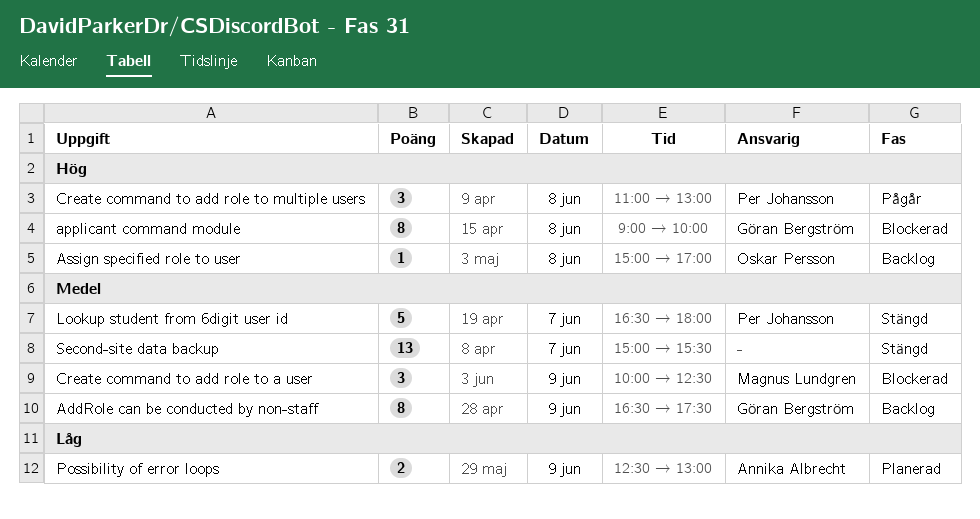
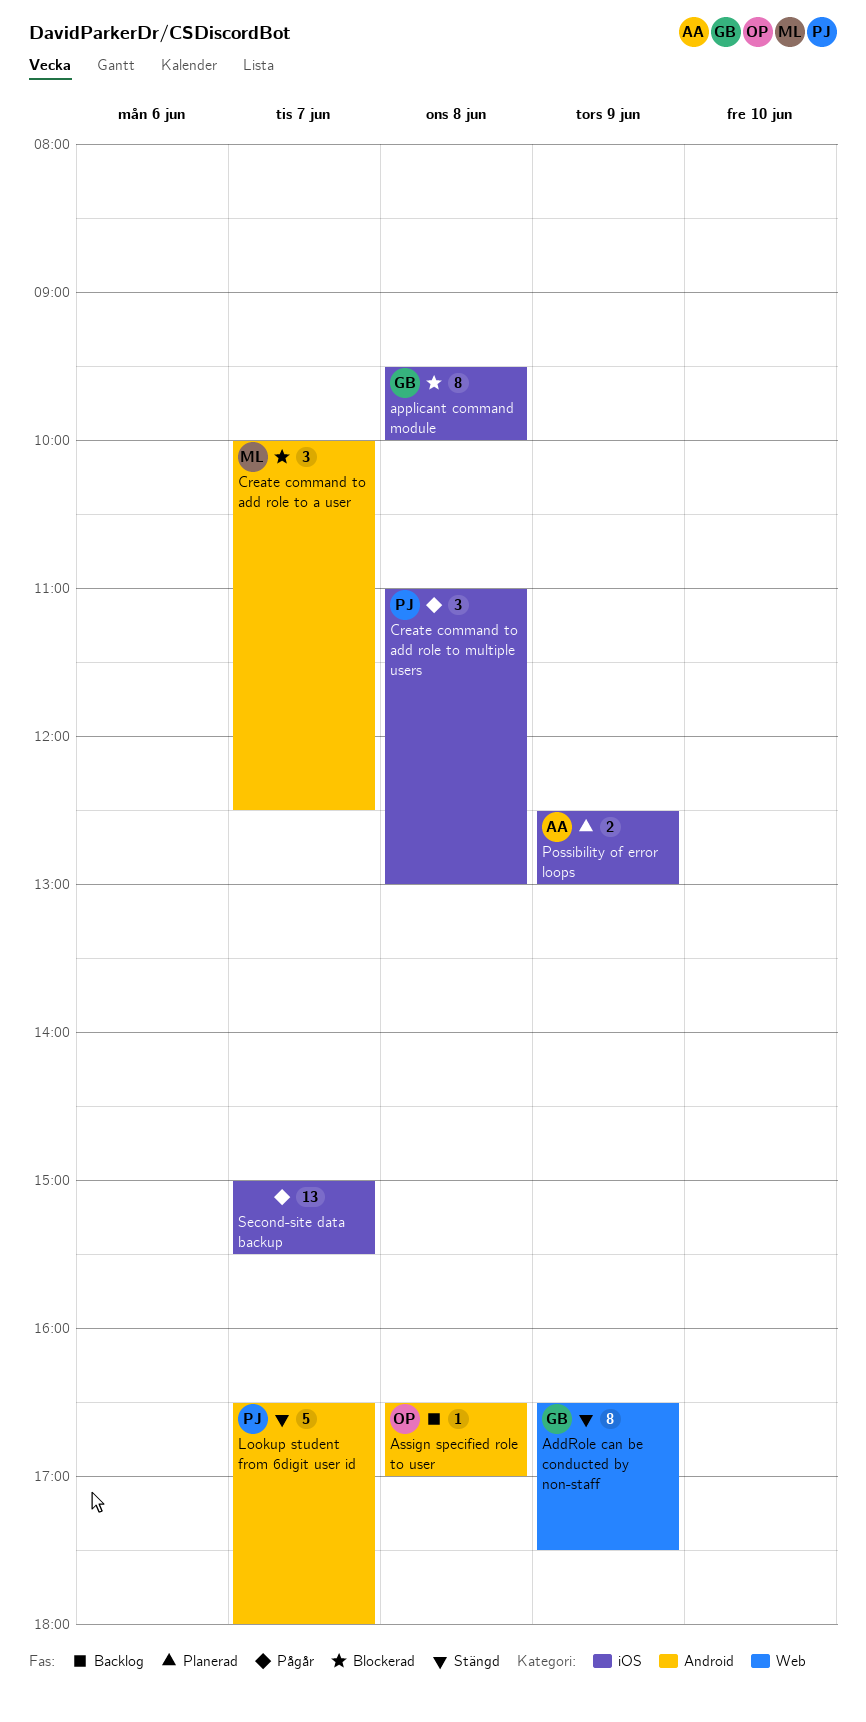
AddRole can be conducted by non-staff, status: Backlog -> Stängd
applicant command module, begins: 09:00 -> 09:30
Assign specified role to user, begins: 15:00 -> 16:30
Create command to add role to a user, day: Jun 9 -> Jun 7
Second-site data backup, status: Stängd -> Pågår

